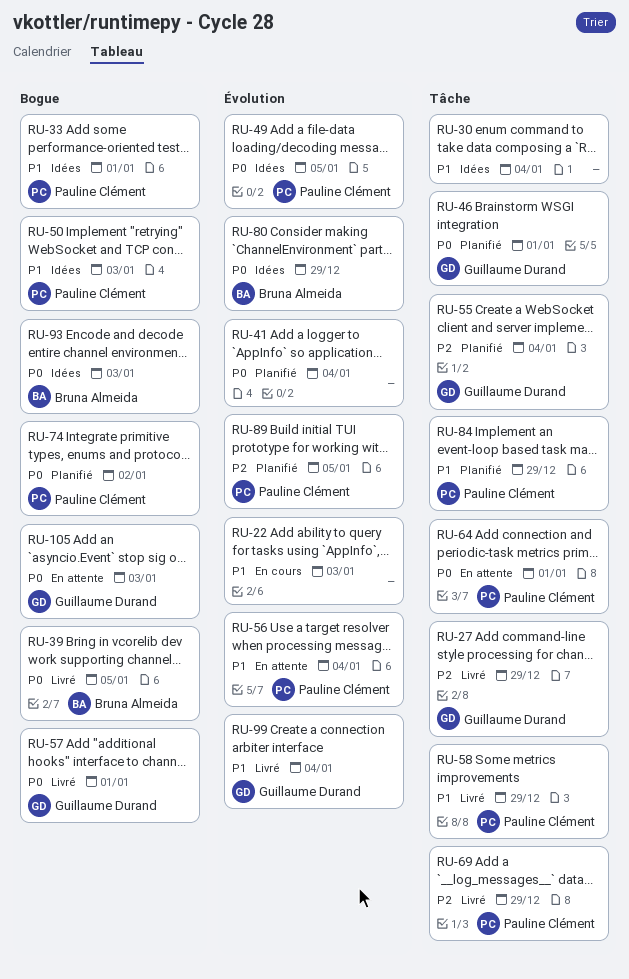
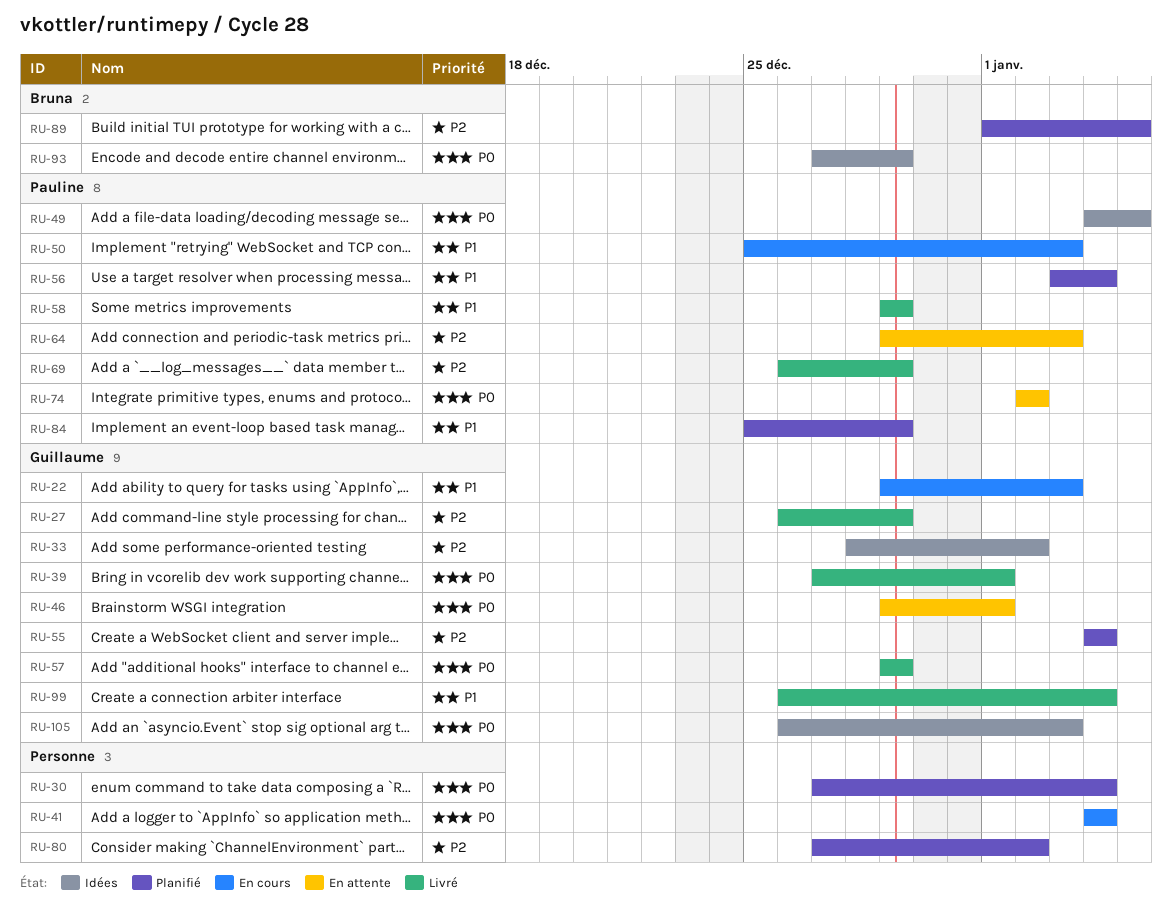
RU-22, owner: none -> Guillaume Durand
RU-30, status: Idées -> Planifié
RU-30, priority: P1 -> P0
RU-33, owner: Pauline Clément -> Guillaume Durand
RU-33, priority: P1 -> P2
RU-33, due: Jan 1 -> Jan 2
RU-39, owner: Bruna Almeida -> Guillaume Durand
RU-39, due: Jan 5 -> Jan 1
RU-41, status: Planifié -> En cours
RU-46, status: Planifié -> En attente
RU-50, status: Idées -> En cours
RU-56, status: En attente -> Planifié
RU-57, due: Jan 1 -> Dec 29
RU-64, priority: P0 -> P2
RU-64, due: Jan 1 -> Jan 3
RU-74, status: Planifié -> En attente
RU-80, status: Idées -> Planifié
RU-80, owner: Bruna Almeida -> none
RU-80, priority: P0 -> P2
RU-80, due: Dec 29 -> Jan 2
RU-89, owner: Pauline Clément -> Bruna Almeida
RU-93, due: Jan 3 -> Dec 29
RU-105, status: En attente -> Idées

